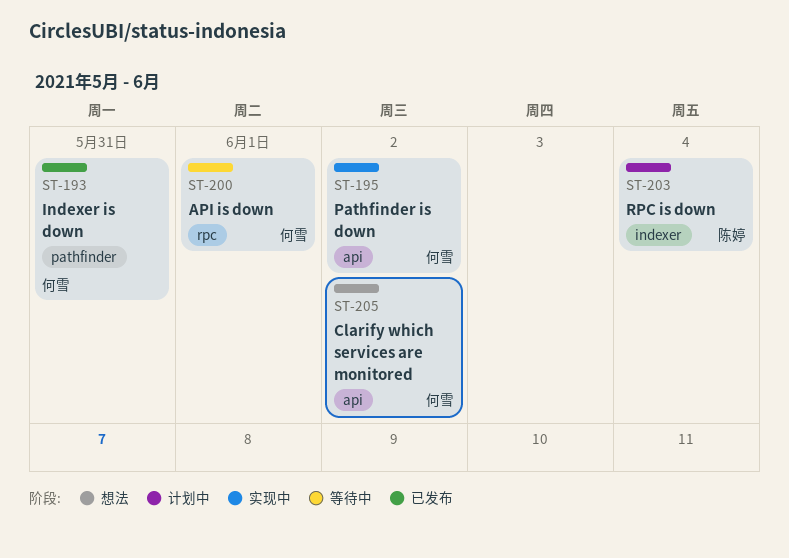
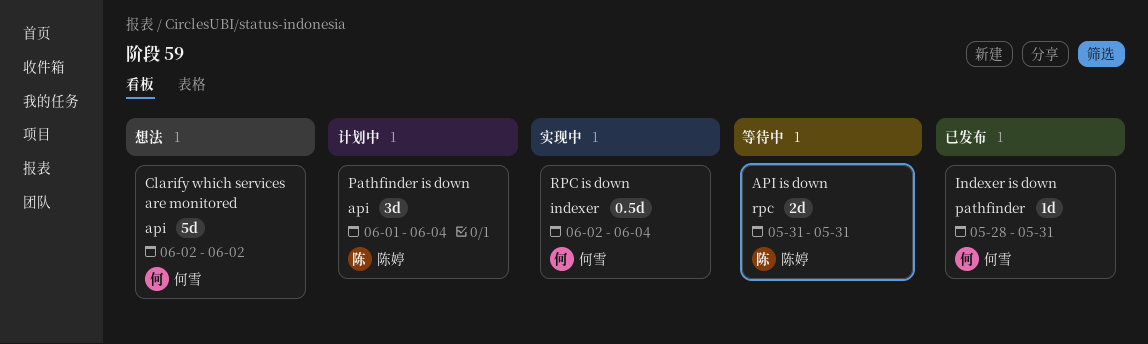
API is down, owner: 何雪 -> 陈婷
API is down, due: Jun 1 -> May 31
Pathfinder is down, status: 实现中 -> 计划中
Pathfinder is down, owner: 何雪 -> 陈婷
Pathfinder is down, due: Jun 2 -> Jun 4
RPC is down, status: 计划中 -> 实现中
RPC is down, owner: 陈婷 -> 何雪

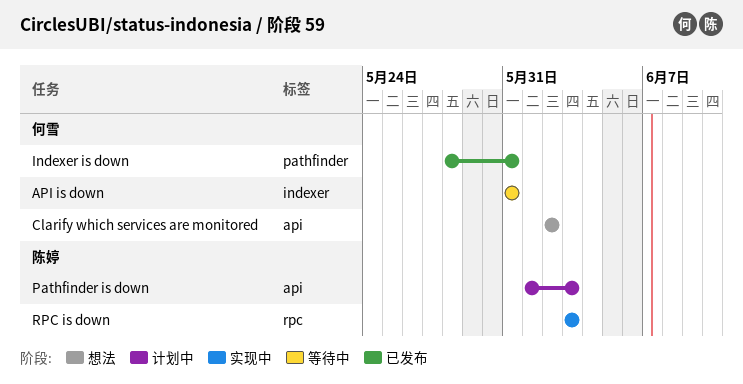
API is down, owner: 陈婷 -> 何雪
API is down, label: rpc -> indexer
Pathfinder is down, due: Jun 4 -> Jun 3
RPC is down, owner: 何雪 -> 陈婷
RPC is down, label: indexer -> rpc
RPC is down, start: Jun 2 -> Jun 3
RPC is down, due: Jun 4 -> Jun 3

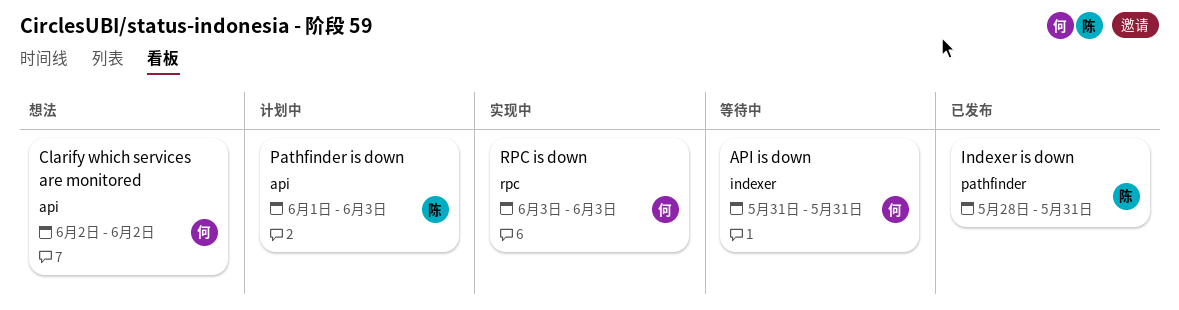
Indexer is down, owner: 何雪 -> 陈婷
RPC is down, owner: 陈婷 -> 何雪

